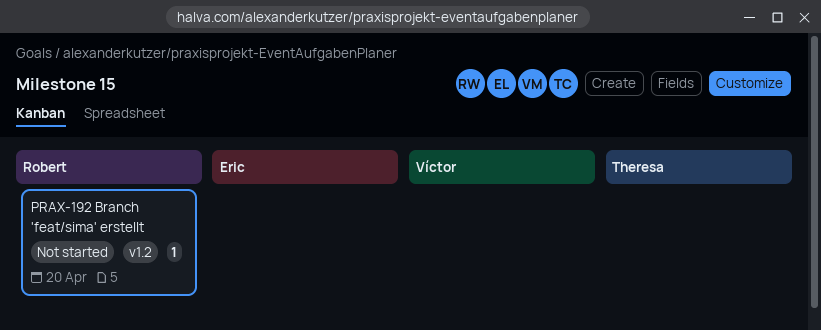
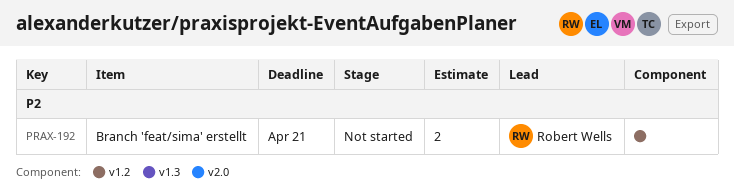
PRAX-192, estimate: 1 -> 2
PRAX-192, due: Apr 20 -> Apr 21

